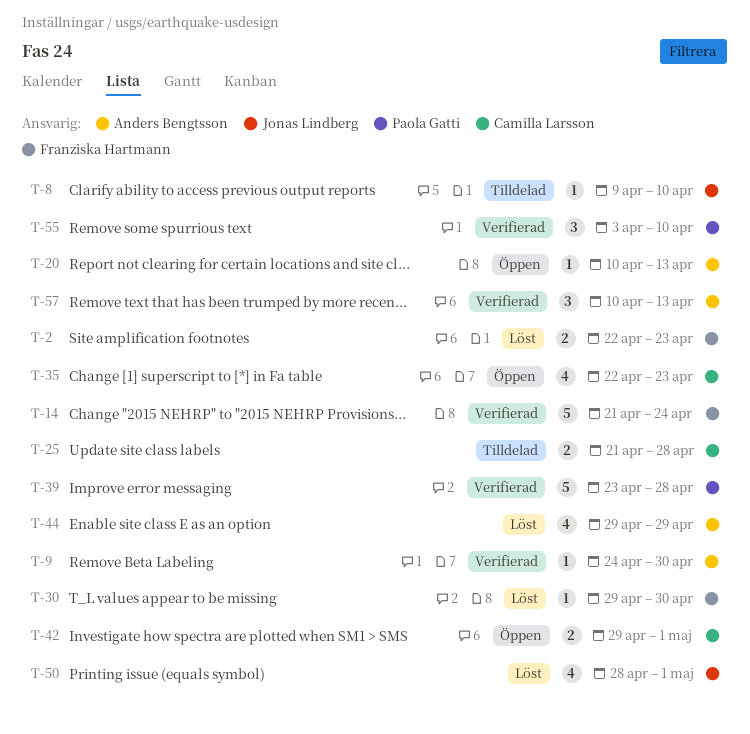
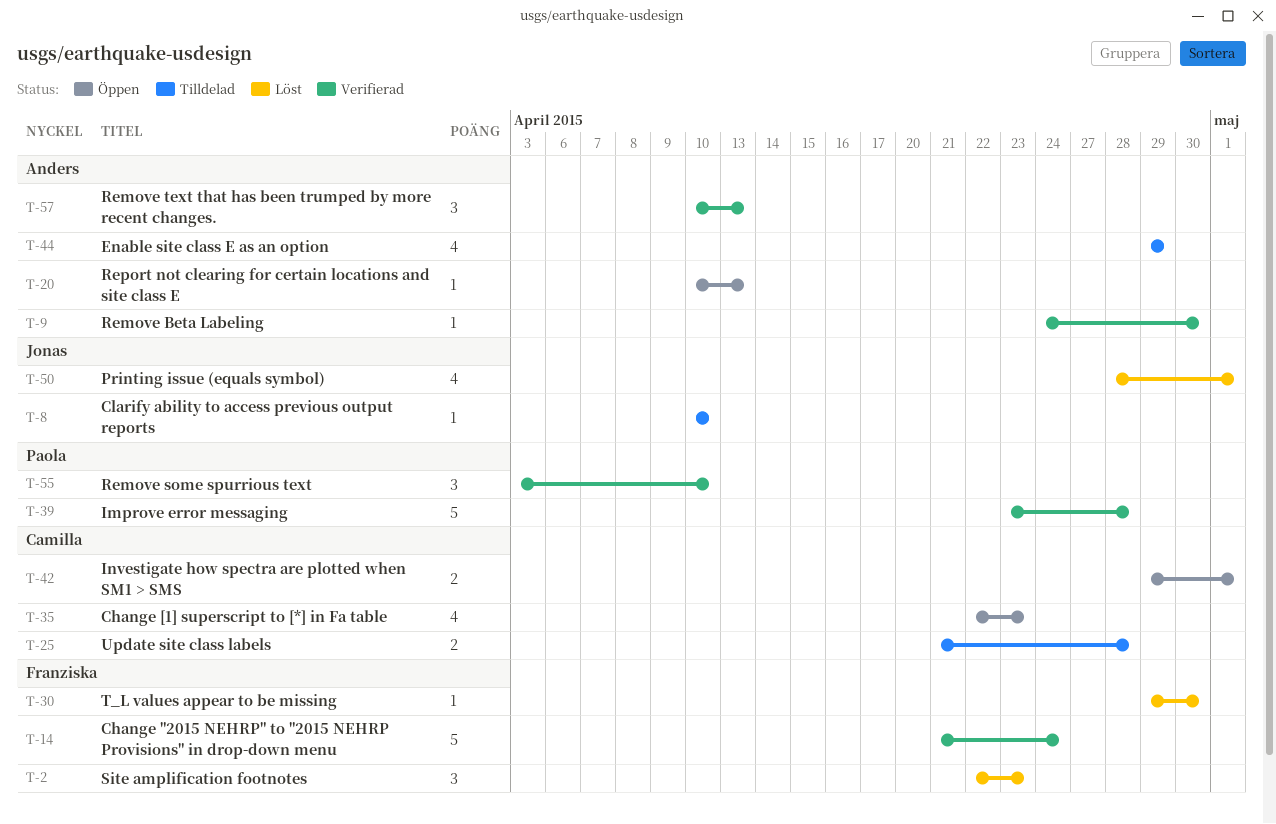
T-2, estimate: 2 -> 3
T-8, start: Apr 9 -> Apr 10
T-44, status: Löst -> Tilldelad

